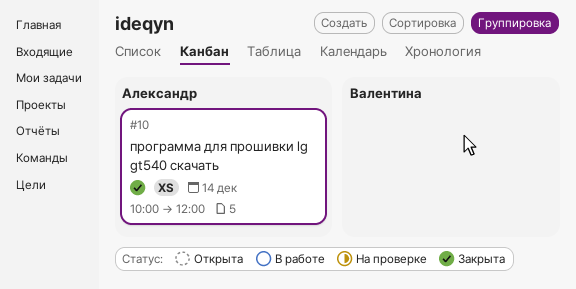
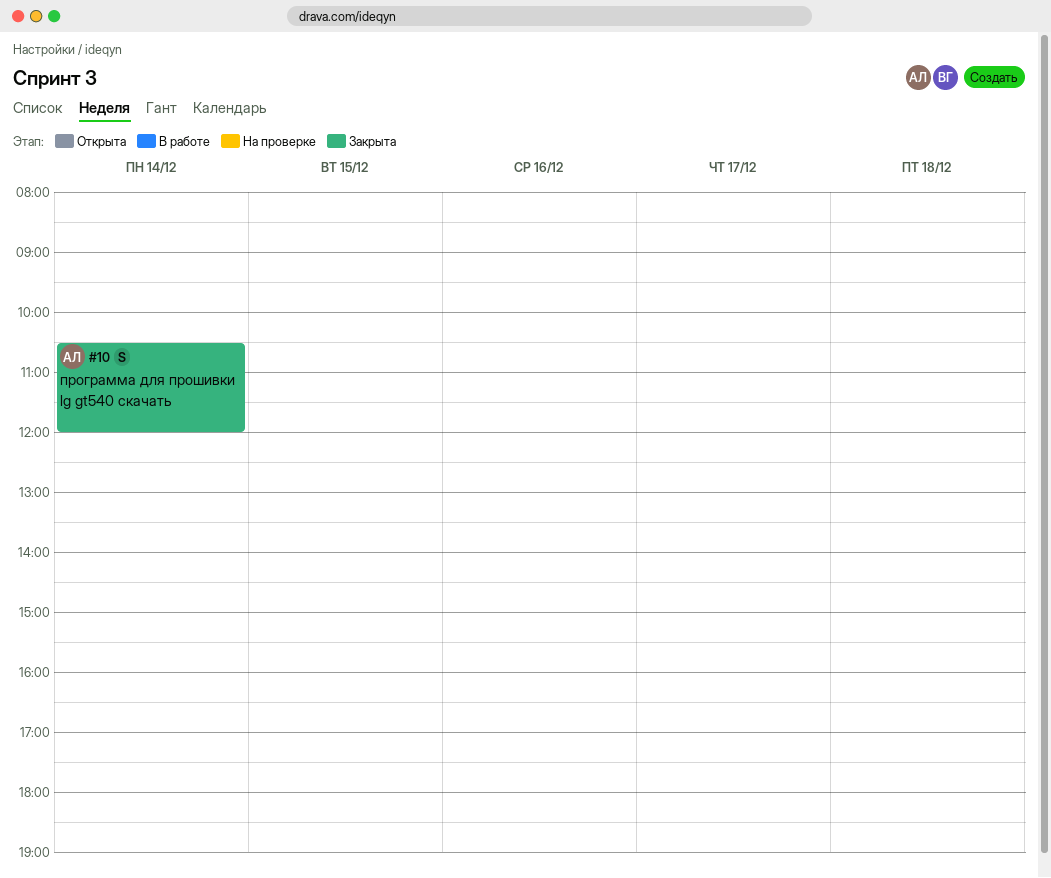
#10, estimate: XS -> S
#10, begins: 10:00 -> 10:30

